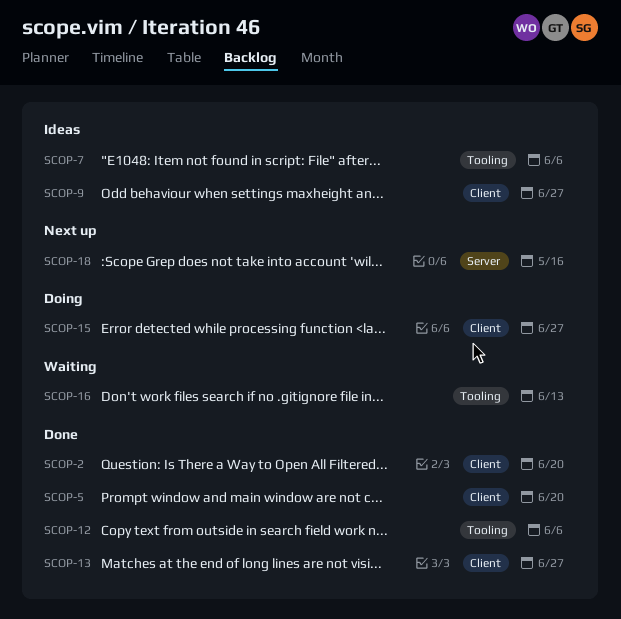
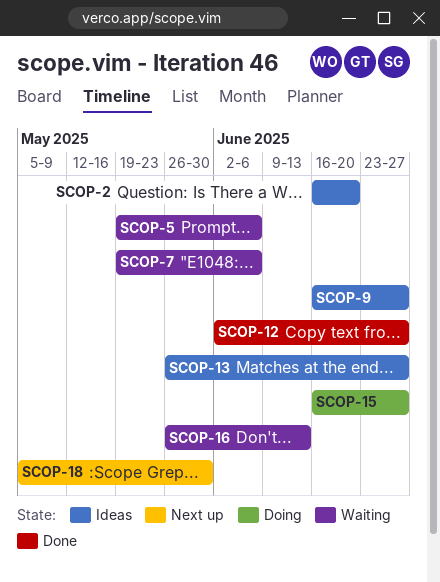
SCOP-2, status: Done -> Ideas
SCOP-5, status: Done -> Waiting
SCOP-5, due: Jun 20 -> Jun 6
SCOP-7, status: Ideas -> Waiting
SCOP-12, due: Jun 6 -> Jun 27
SCOP-13, status: Done -> Ideas
SCOP-18, due: May 16 -> May 30

